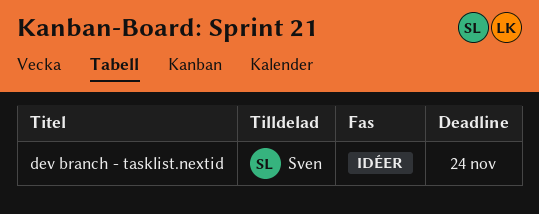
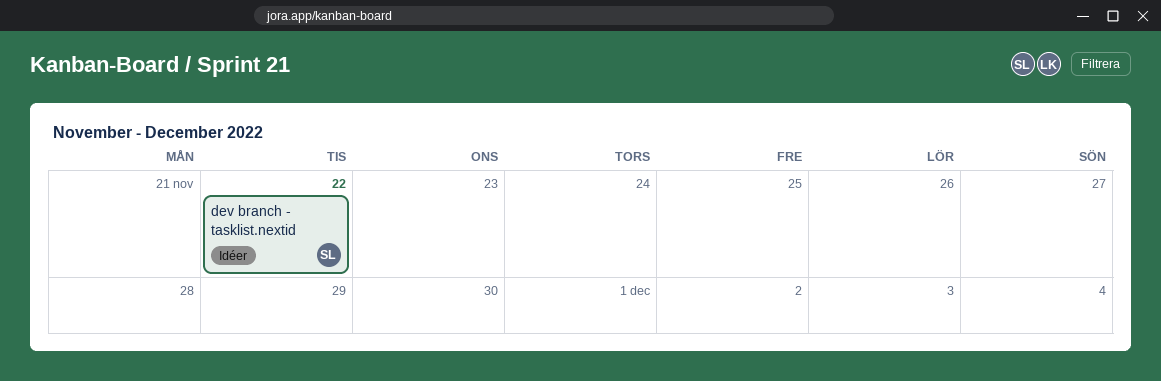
dev branch - tasklist.nextid, due: Nov 24 -> Nov 22

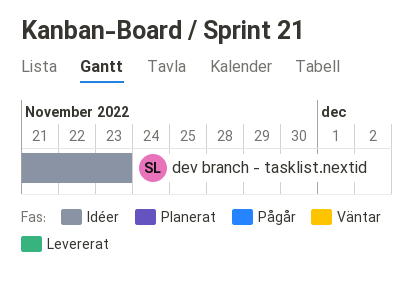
dev branch - tasklist.nextid, due: Nov 22 -> Nov 23

